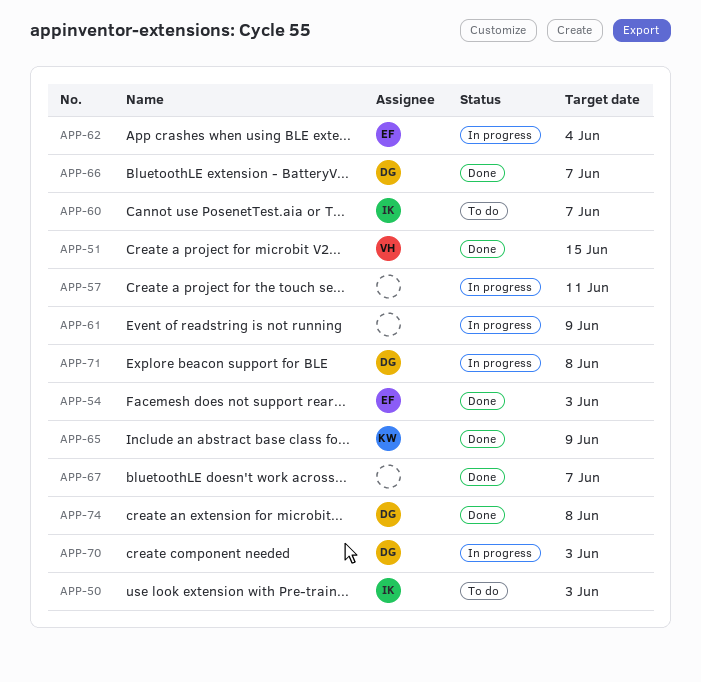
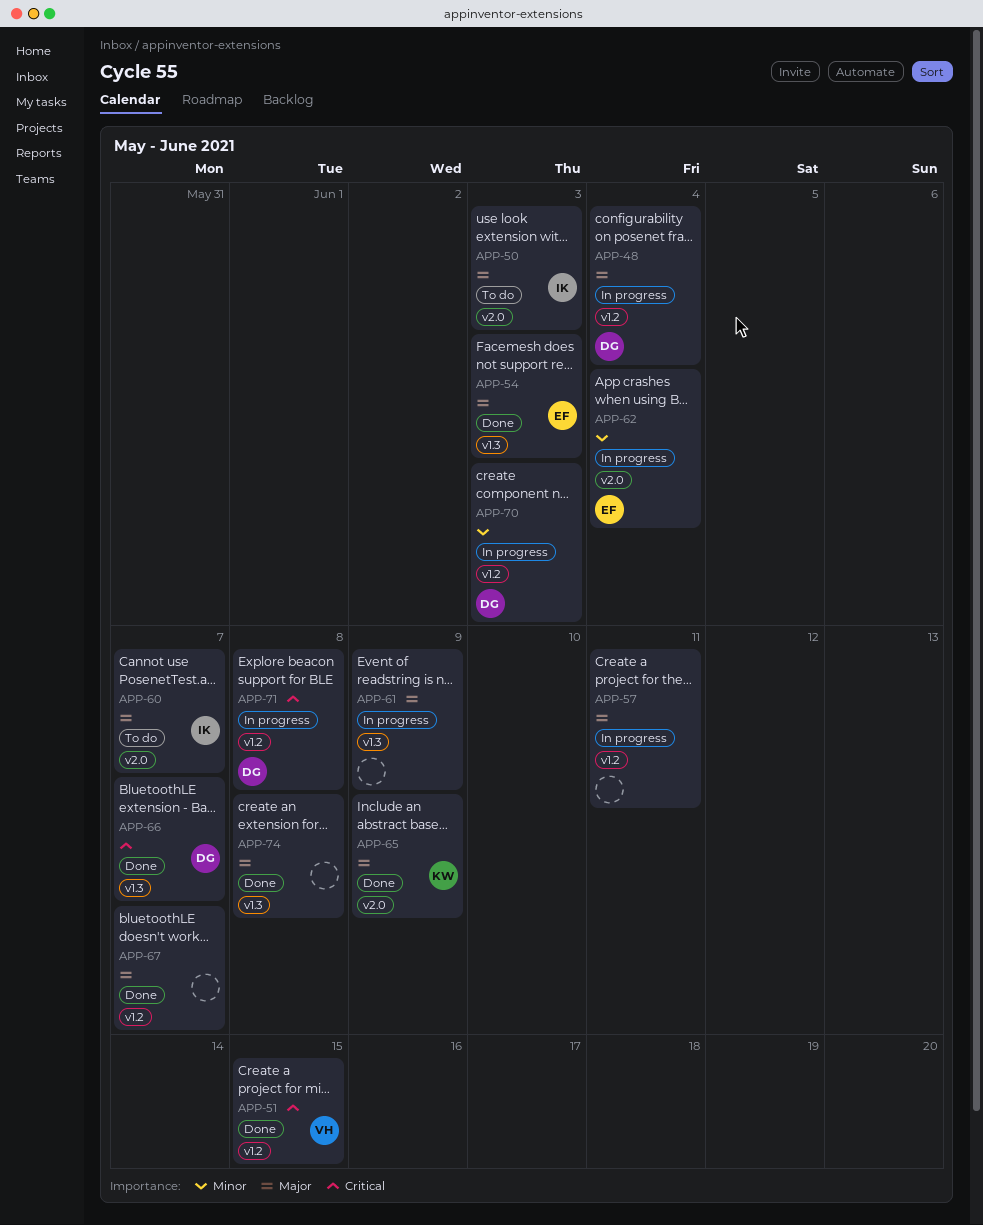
APP-48: none -> present
APP-74, owner: DG -> none

